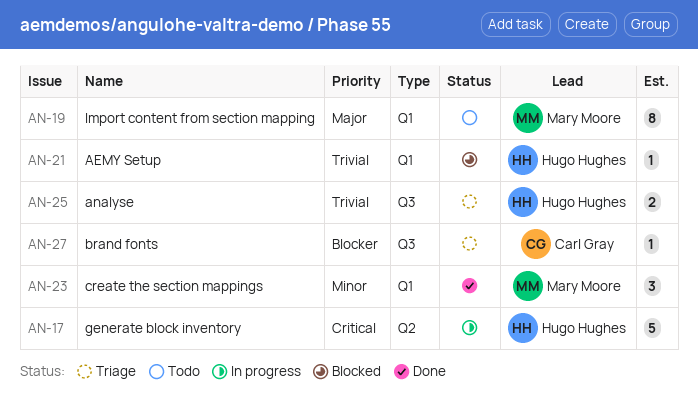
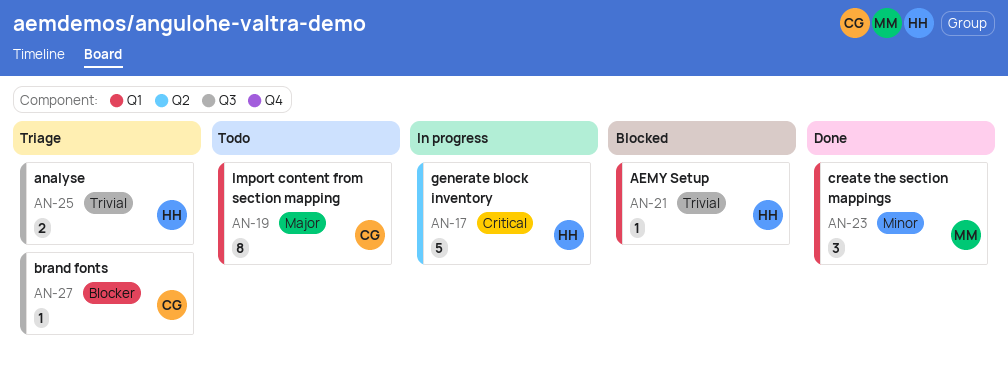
AN-19, owner: Mary Moore -> Carl Gray

